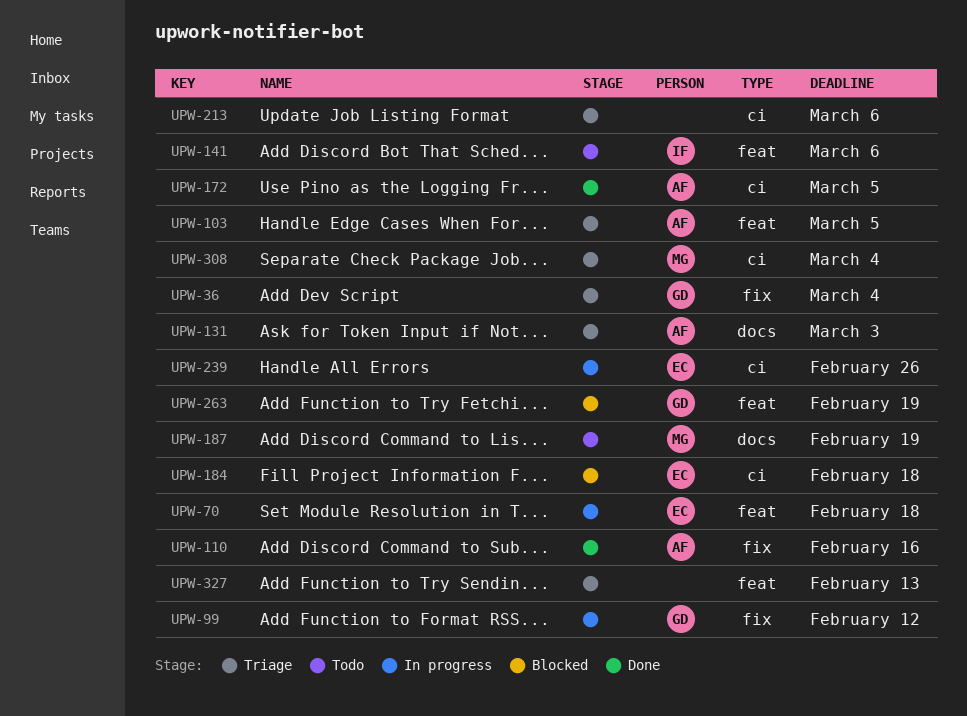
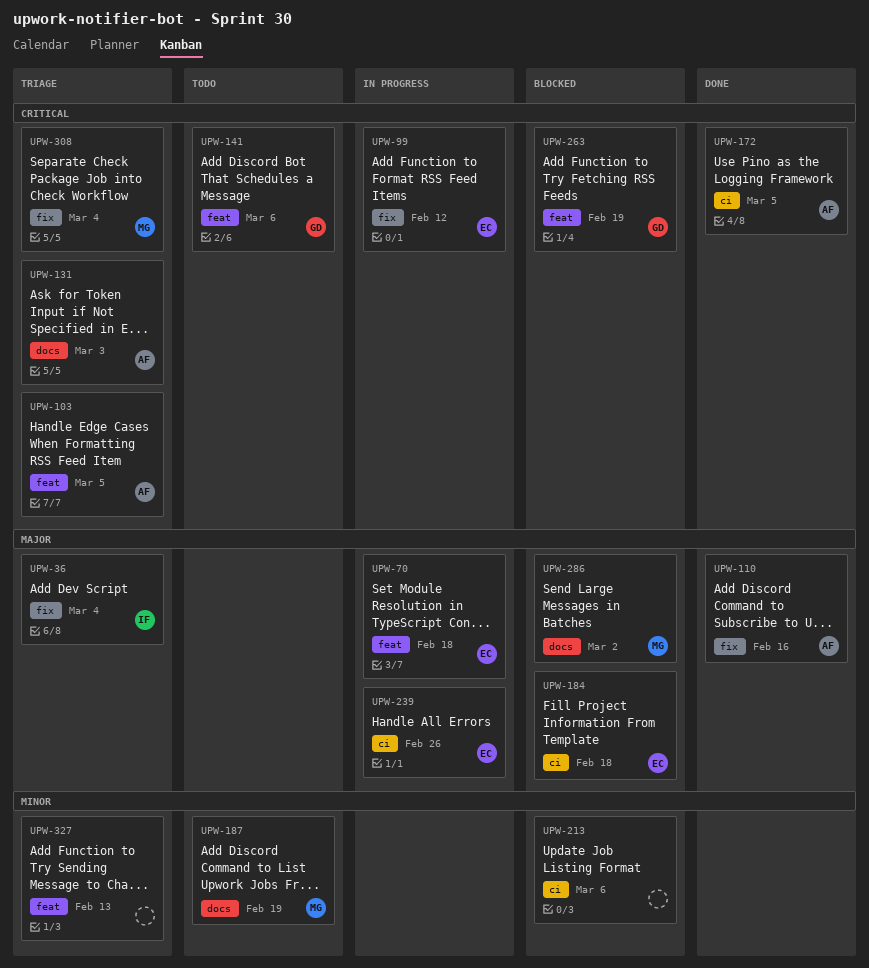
UPW-36, owner: GD -> IF
UPW-99, owner: GD -> EC
UPW-141, owner: IF -> GD
UPW-213, status: Triage -> Blocked
UPW-286: none -> present
UPW-308, label: ci -> fix

